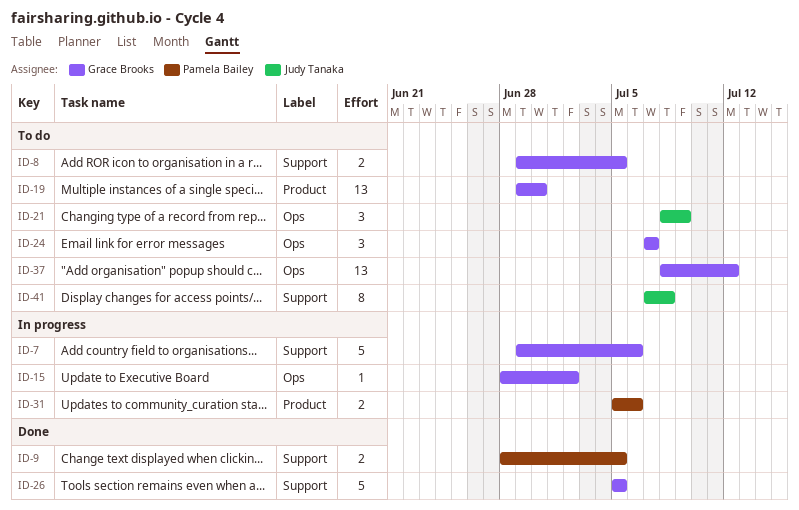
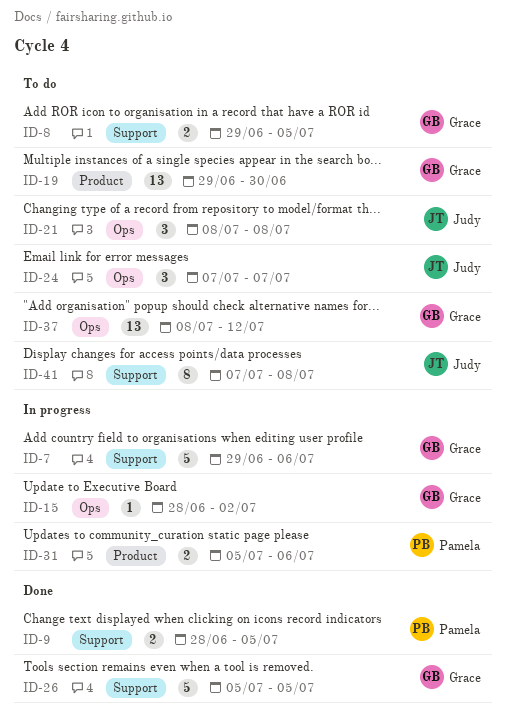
ID-21, due: Jul 9 -> Jul 8
ID-24, owner: Grace Brooks -> Judy Tanaka

